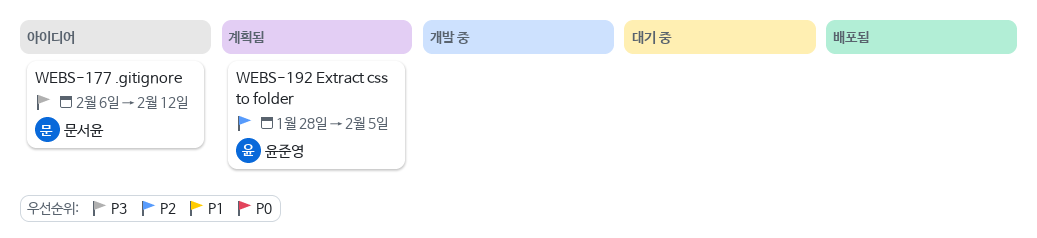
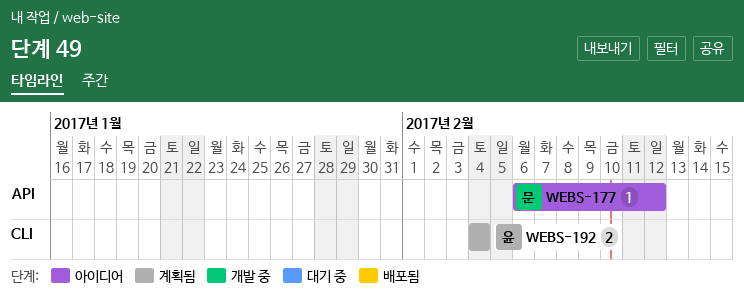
WEBS-192, start: Jan 28 -> Feb 4
WEBS-192, due: Feb 5 -> Feb 4

